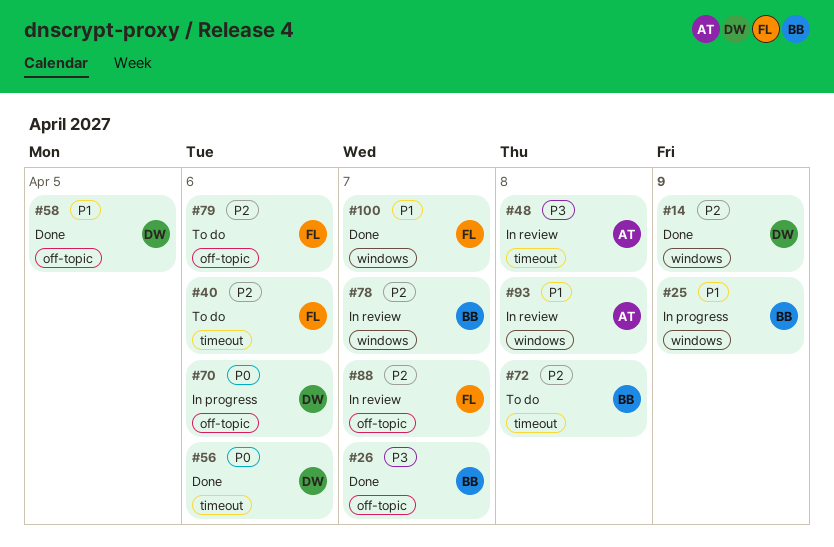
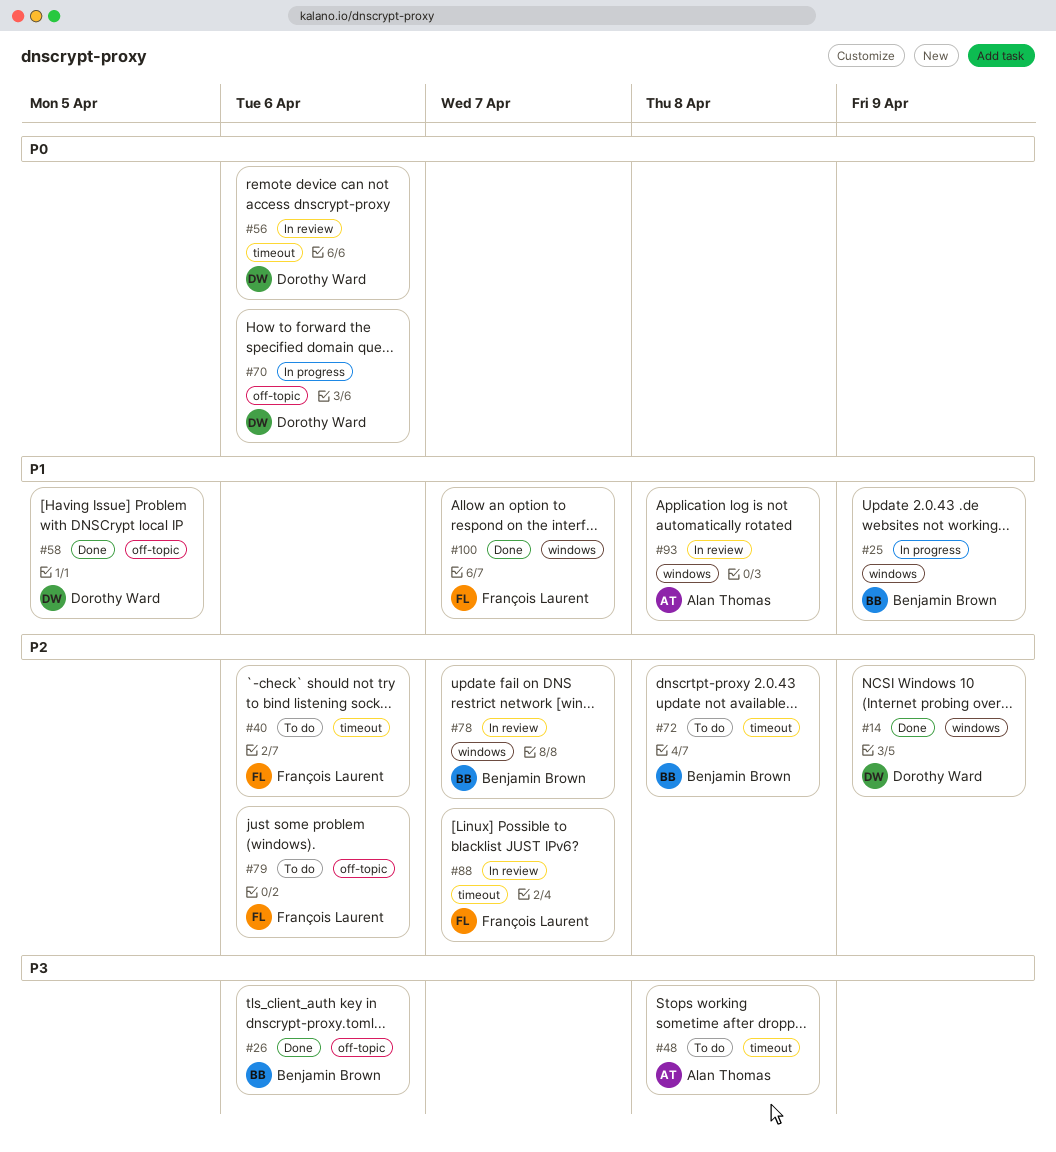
#26, due: Apr 7 -> Apr 6
#48, status: In review -> To do
#56, status: Done -> In review
#88, label: off-topic -> timeout

